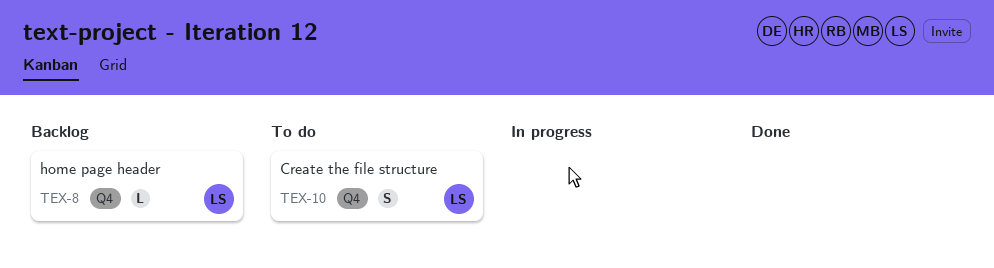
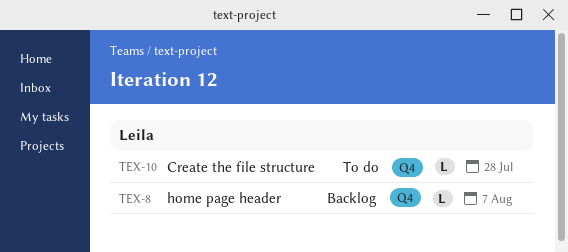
TEX-10, estimate: S -> L

